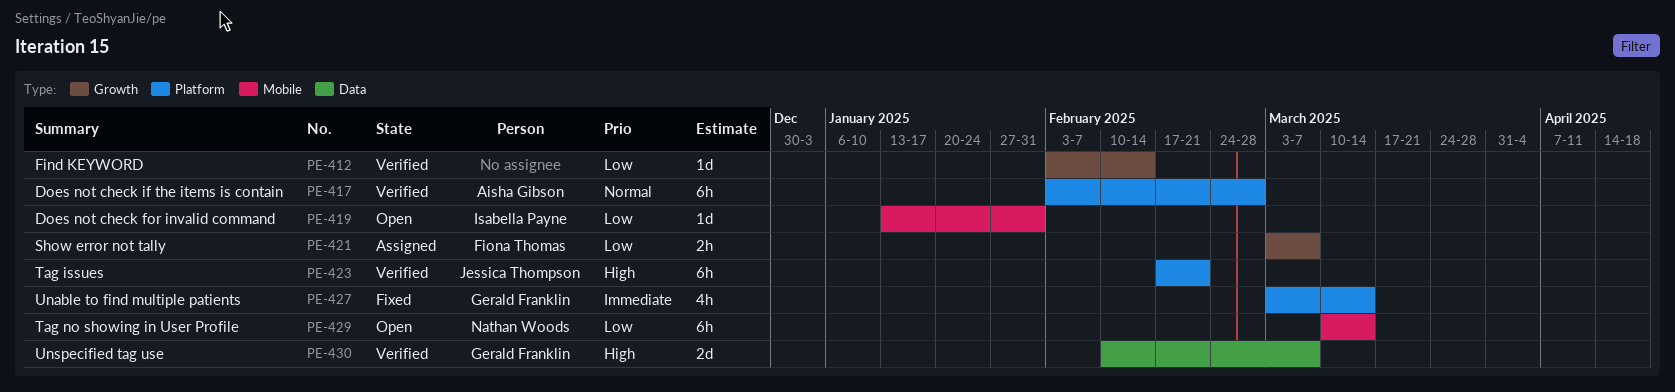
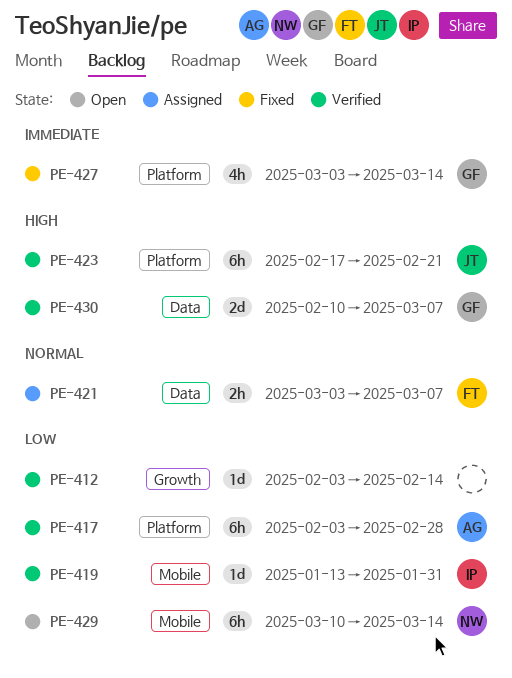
PE-417, priority: Normal -> Low
PE-419, status: Open -> Verified
PE-421, priority: Low -> Normal
PE-421, label: Growth -> Data

